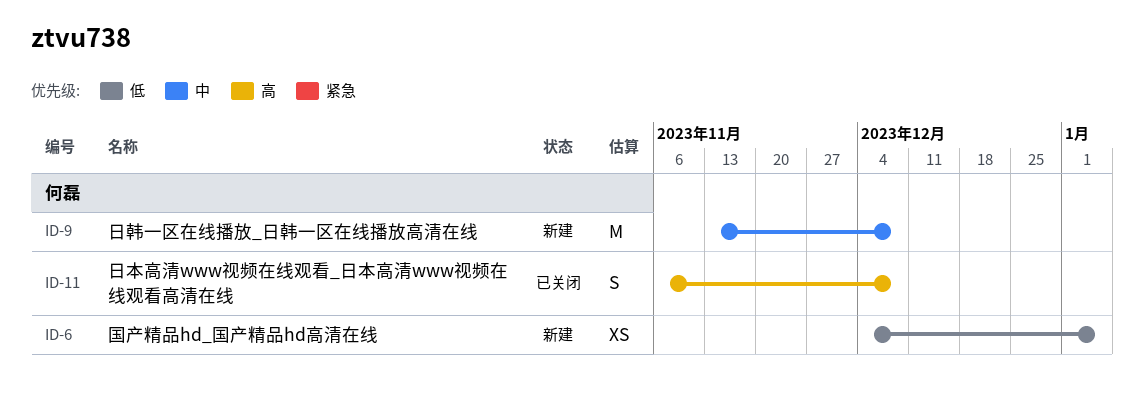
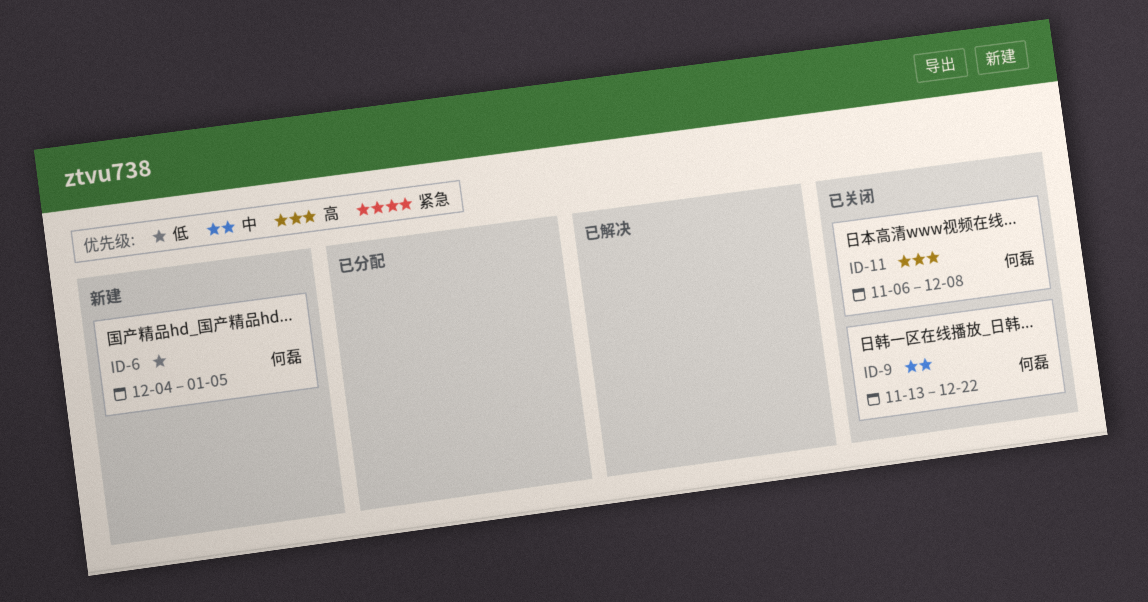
ID-9, status: 新建 -> 已关闭
ID-9, due: Dec 8 -> Dec 22

